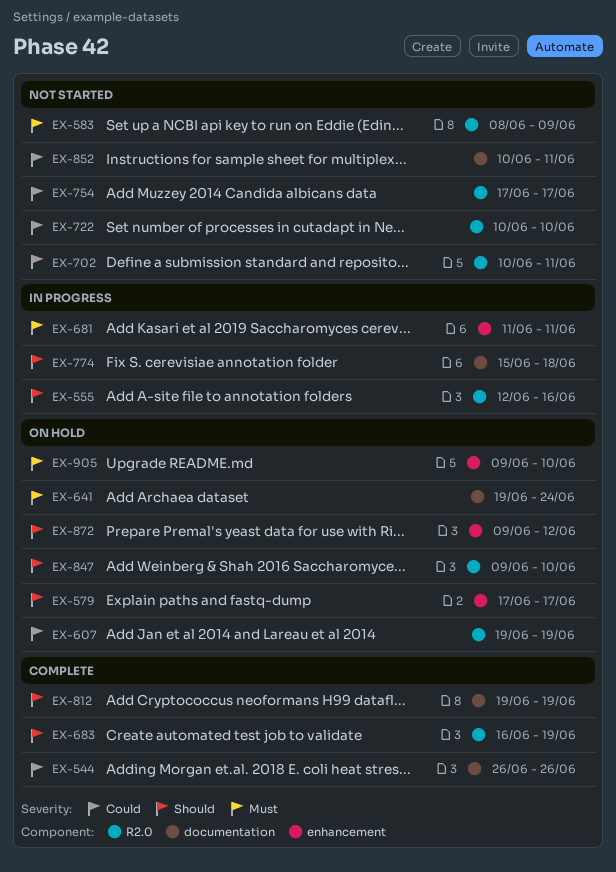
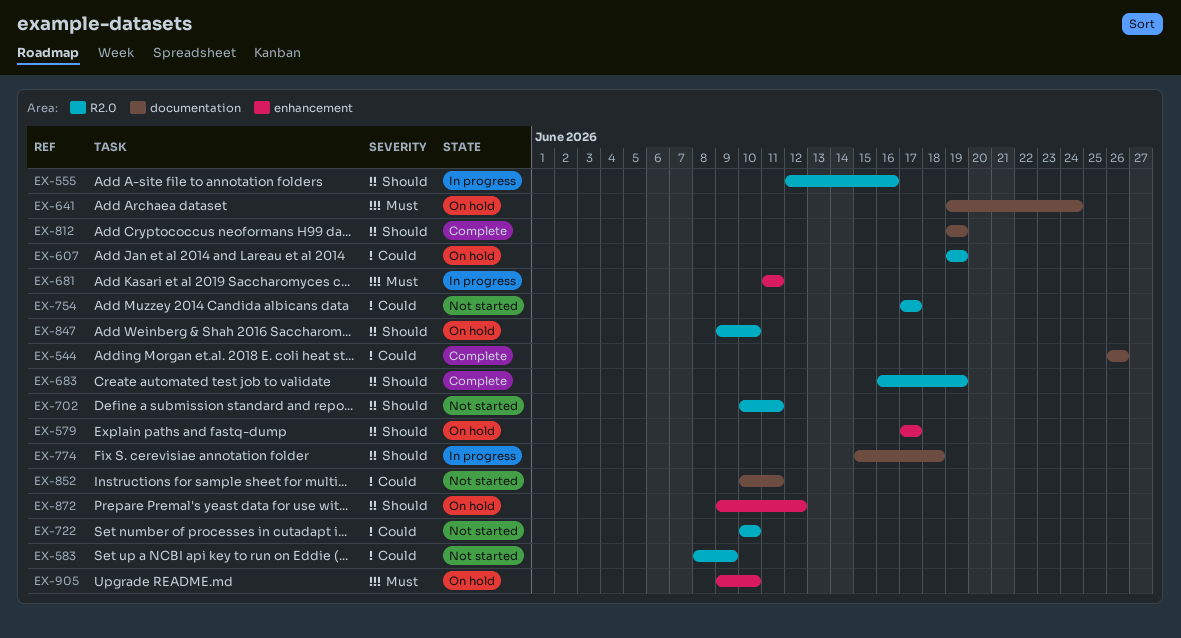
EX-583, priority: Must -> Could
EX-702, priority: Could -> Should

